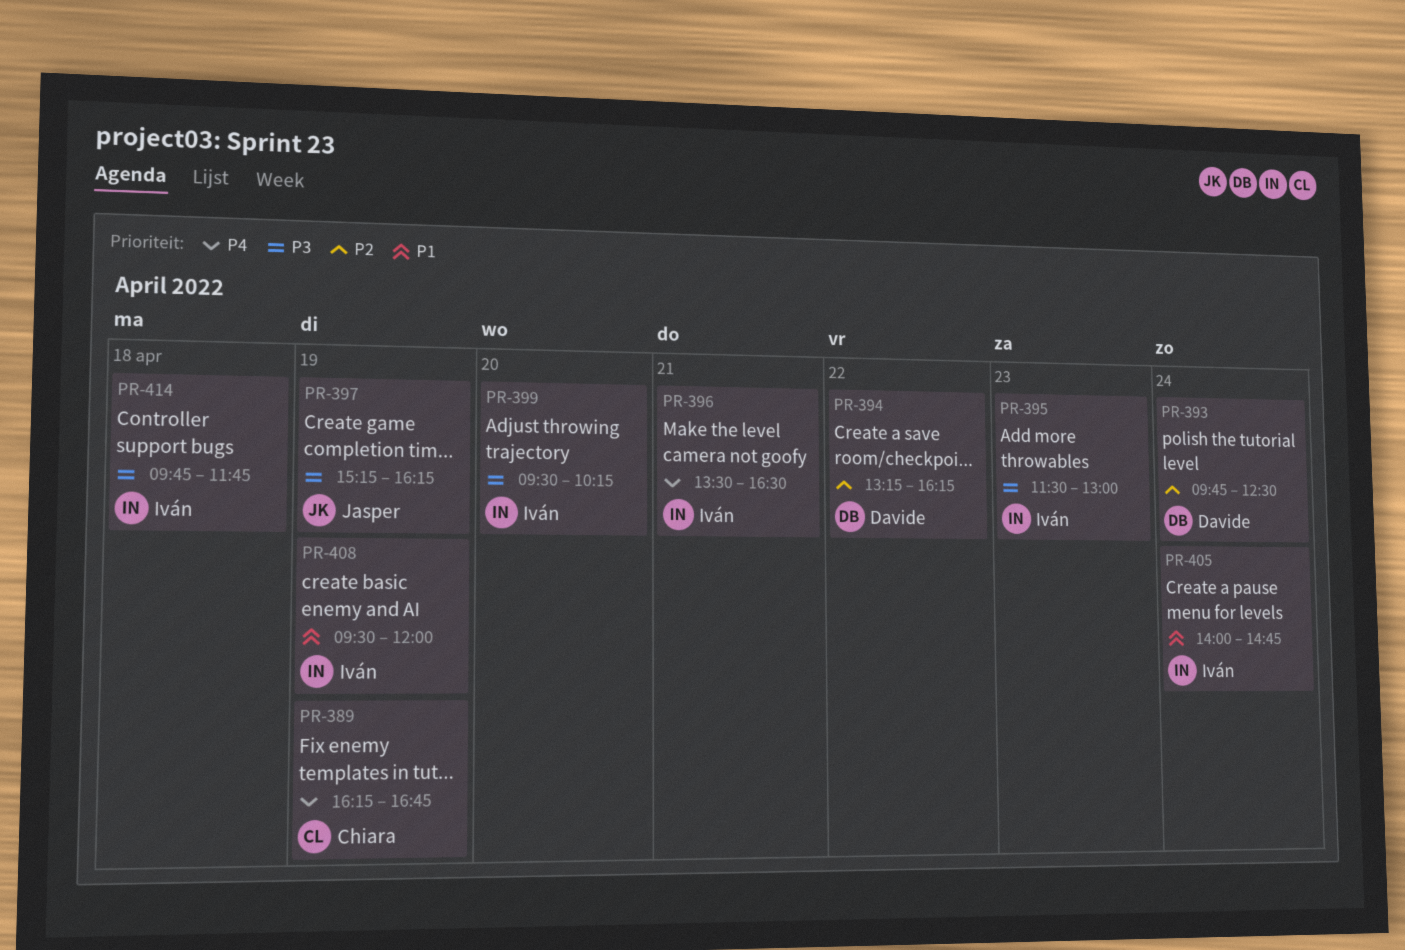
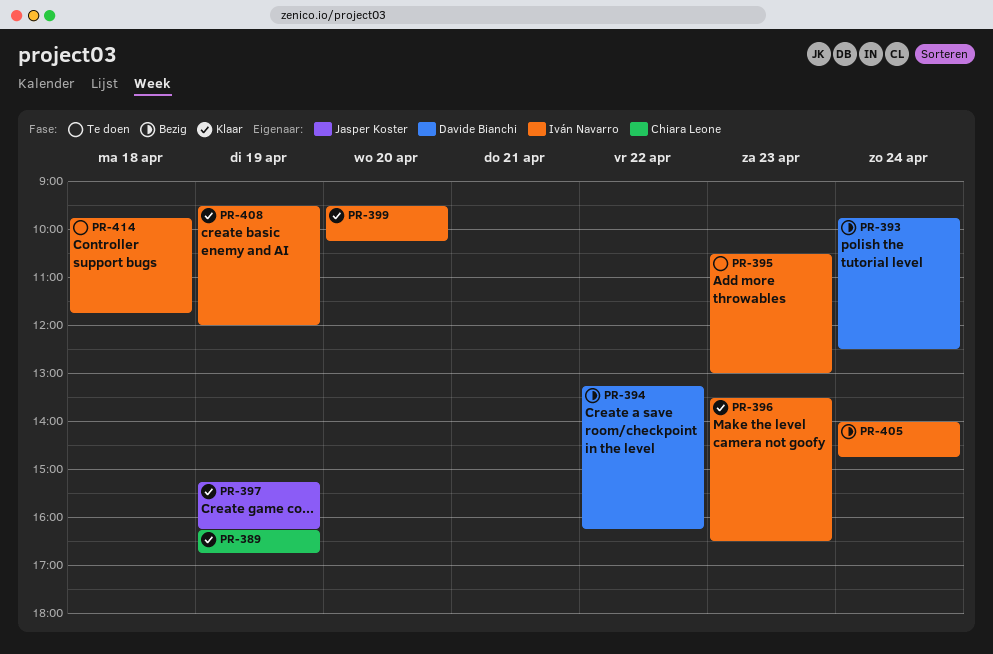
PR-395, begins: 11:30 -> 10:30
PR-396, day: Apr 21 -> Apr 23

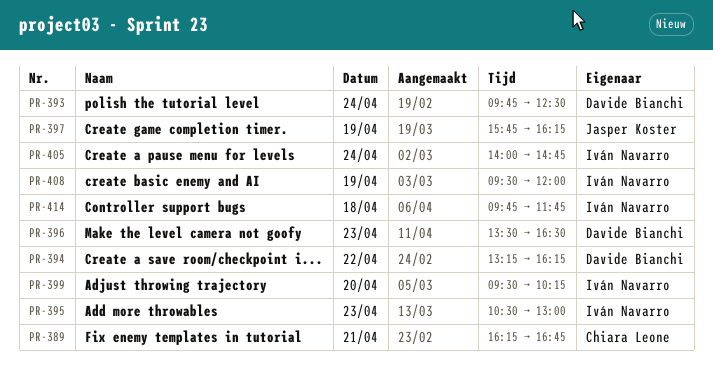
PR-389, day: Apr 19 -> Apr 21
PR-396, owner: Iván Navarro -> Davide Bianchi
PR-397, begins: 15:15 -> 15:45

